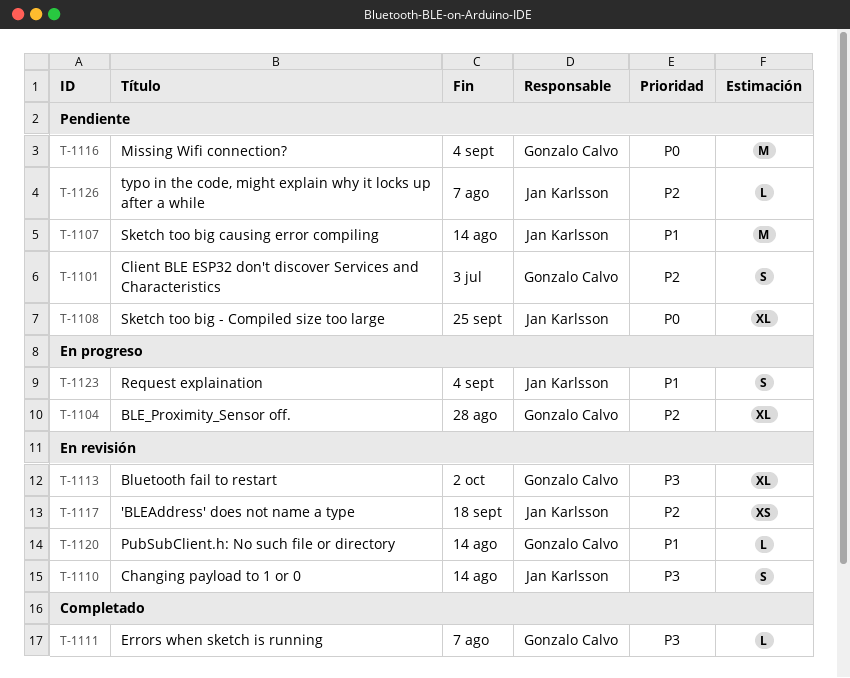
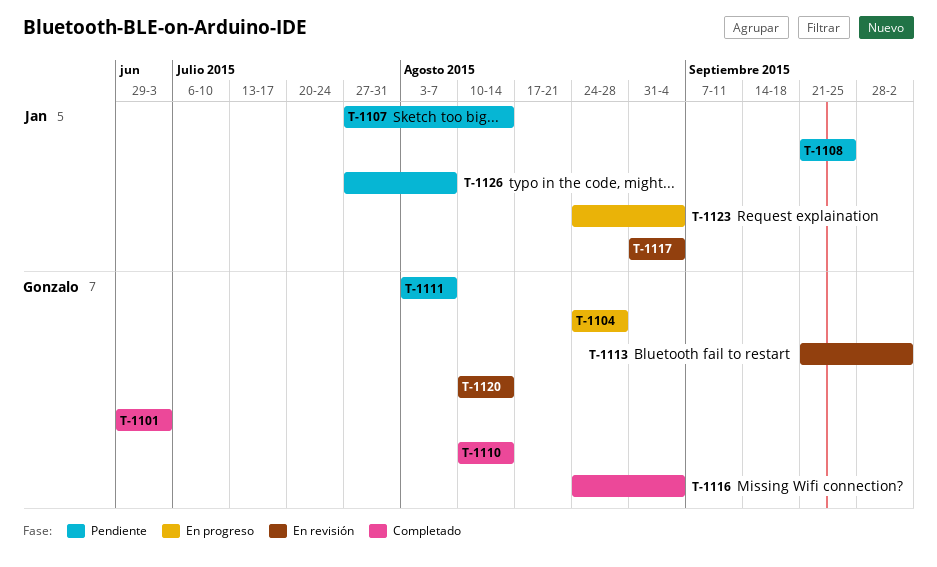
T-1101, status: Pendiente -> Completado
T-1110, status: En revisión -> Completado
T-1110, owner: Jan Karlsson -> Gonzalo Calvo
T-1111, status: Completado -> Pendiente
T-1116, status: Pendiente -> Completado
T-1117, due: Sep 18 -> Sep 4

